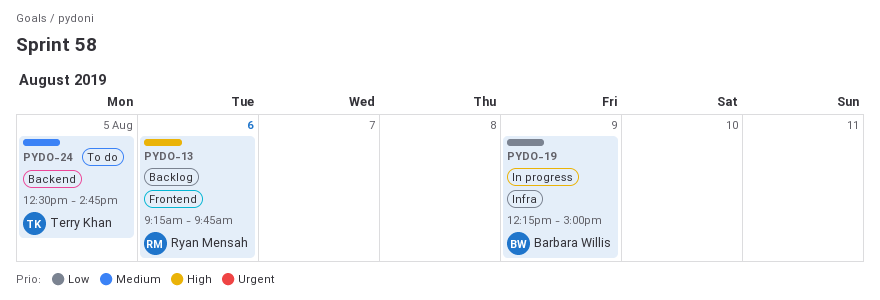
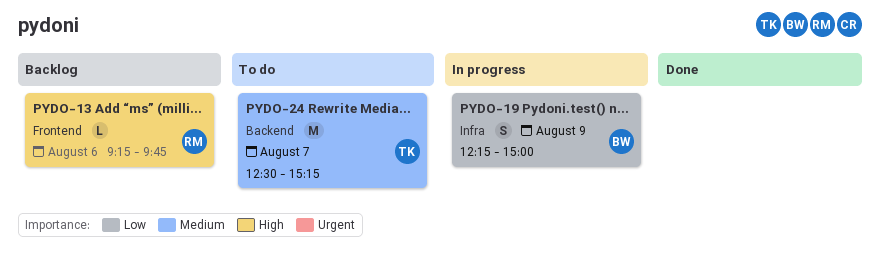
PYDO-24, day: Aug 5 -> Aug 7
PYDO-24, ends: 14:45 -> 15:15

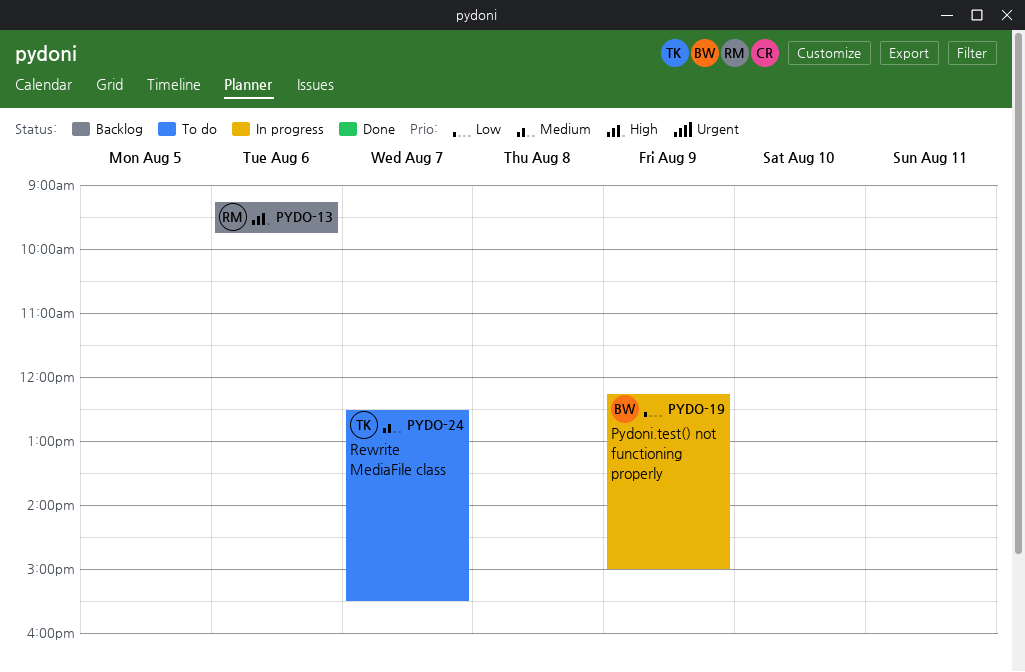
PYDO-24, ends: 15:15 -> 15:30

